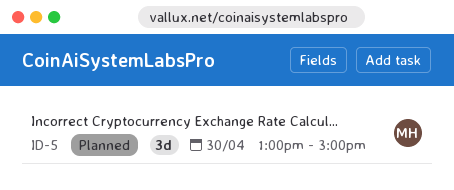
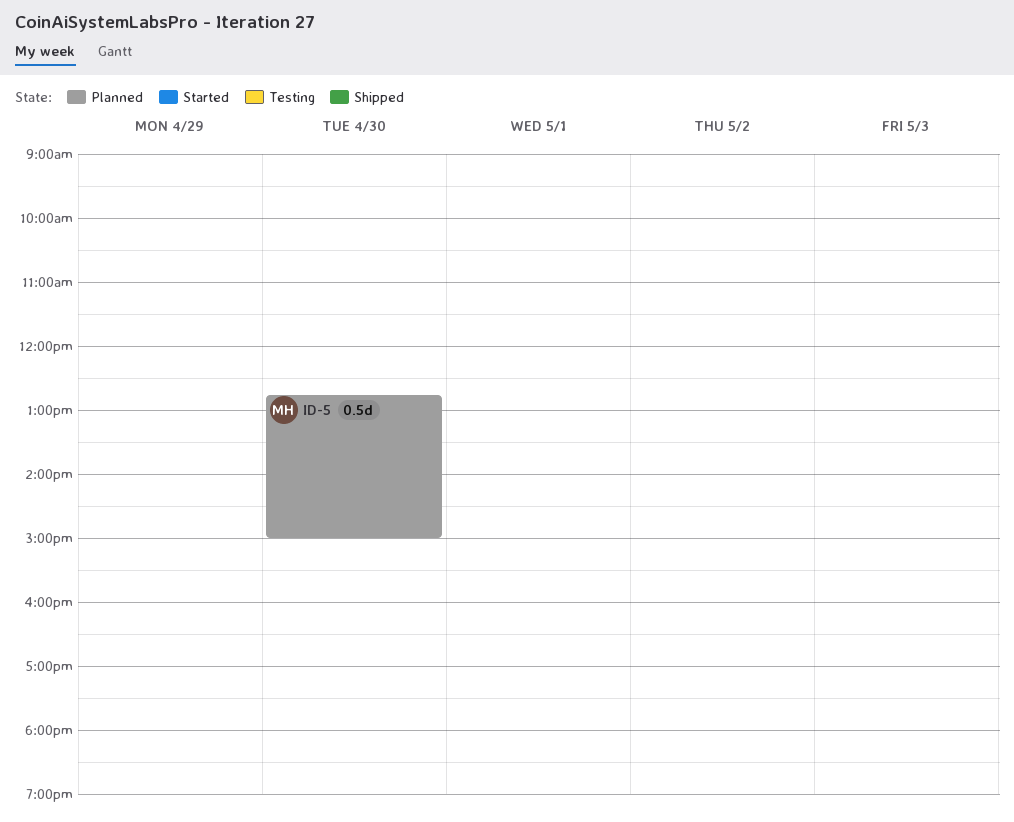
ID-5, estimate: 3d -> 0.5d
ID-5, begins: 13:00 -> 12:45

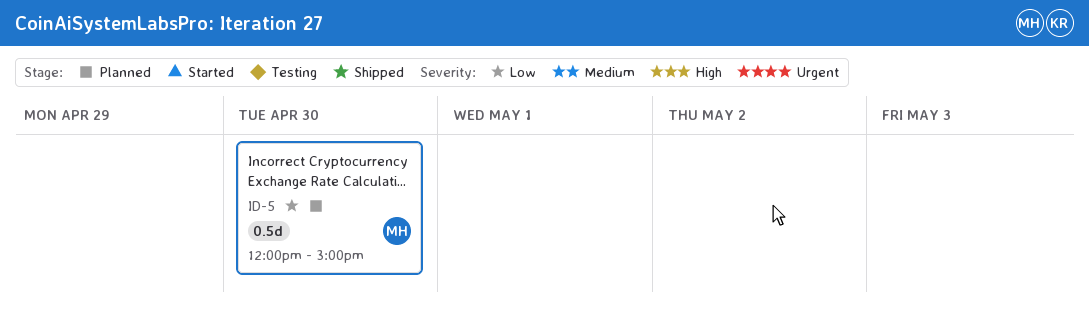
ID-5, begins: 12:45 -> 12:00

